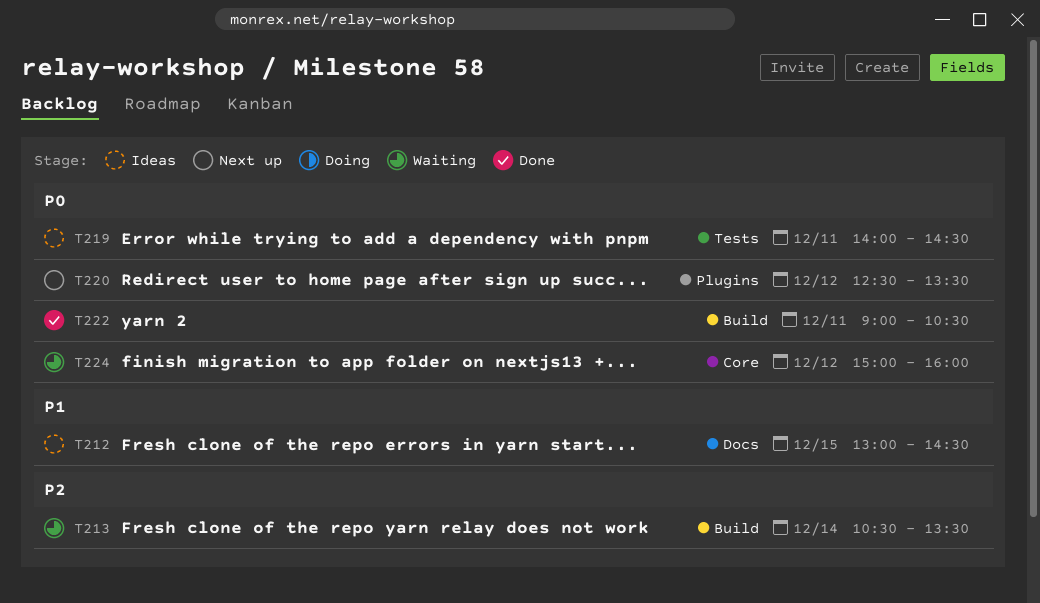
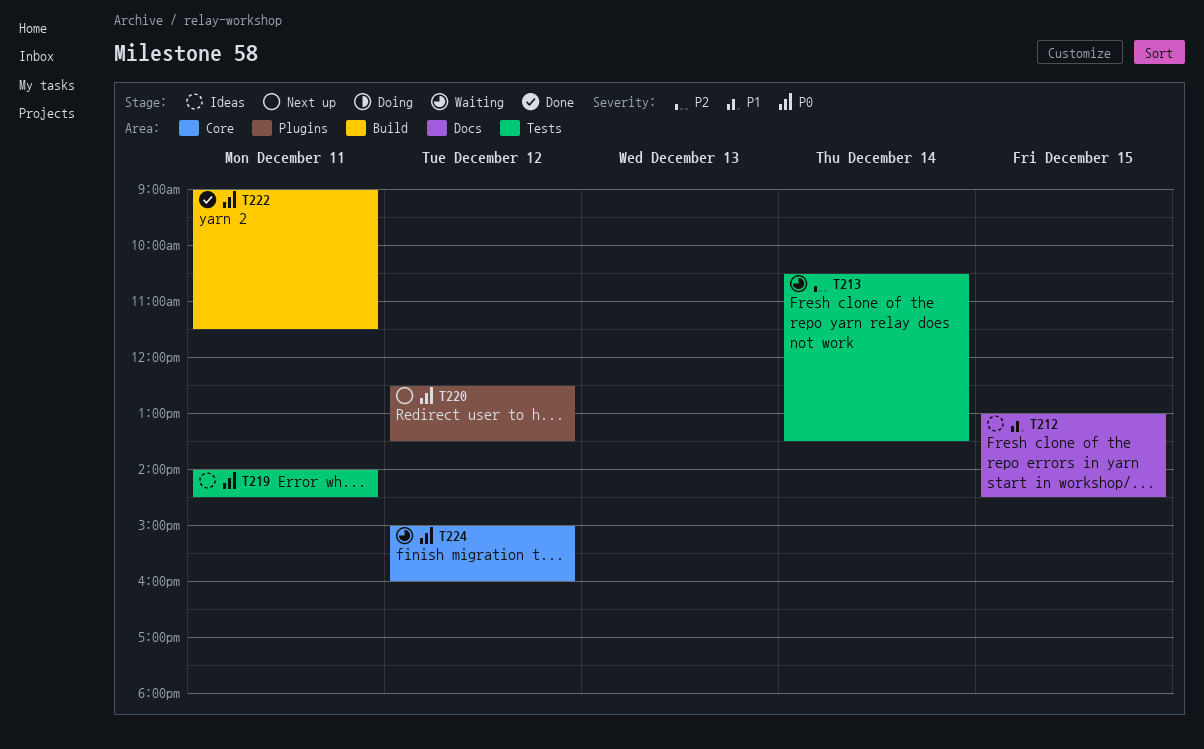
T213, label: Build -> Tests
T222, ends: 10:30 -> 11:30

